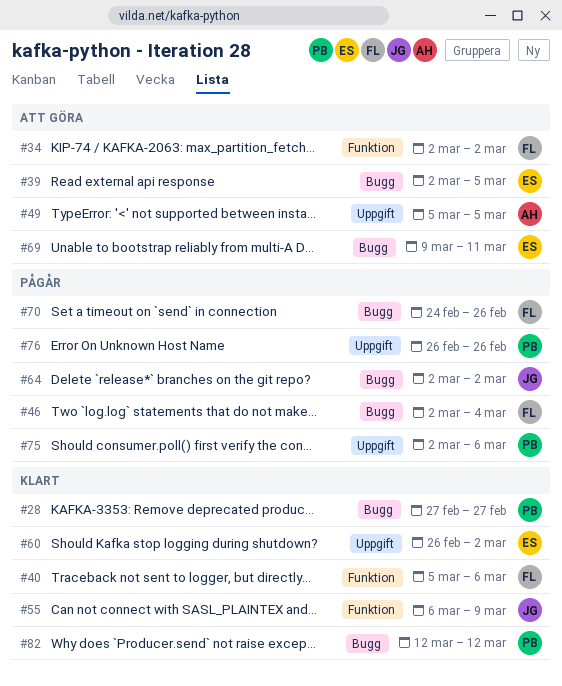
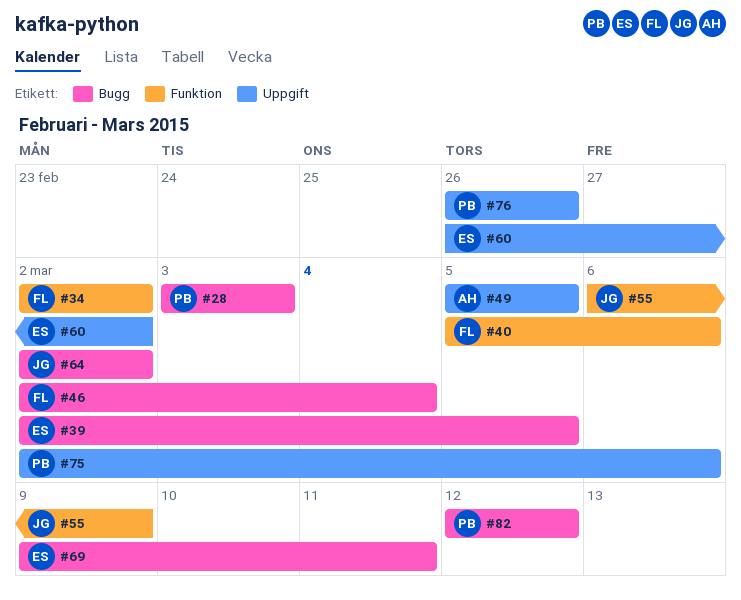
#28, start: Feb 27 -> Mar 3
#28, due: Feb 27 -> Mar 3
#70: present -> none

